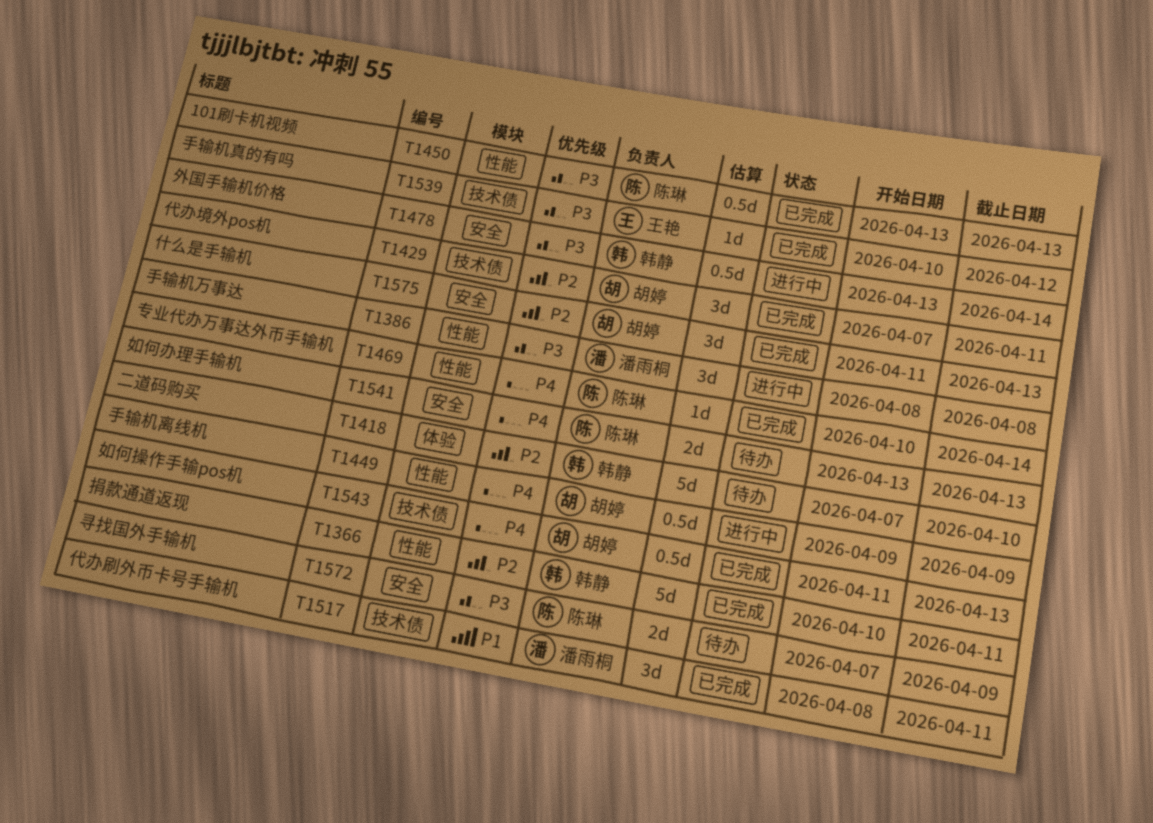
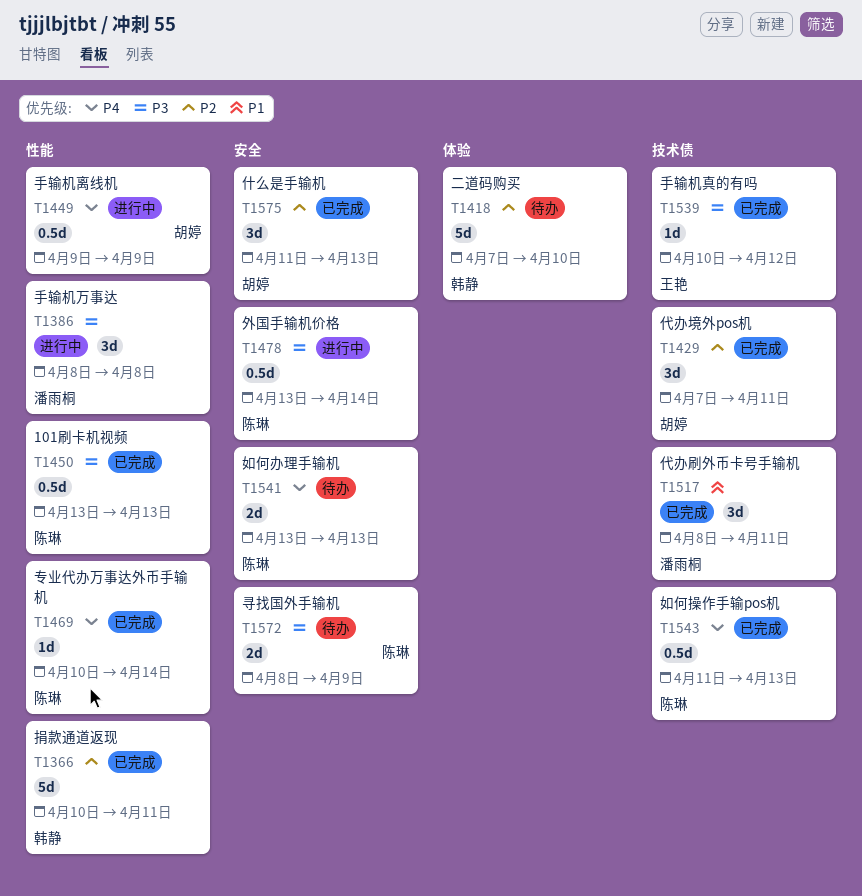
T1478, owner: 韩静 -> 陈琳
T1543, owner: 胡婷 -> 陈琳
T1572, start: Apr 7 -> Apr 8

